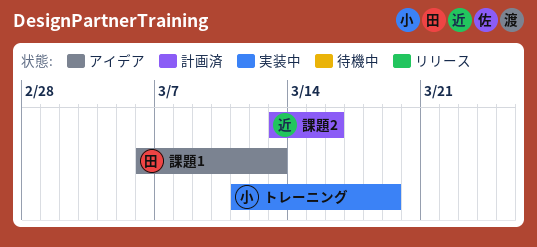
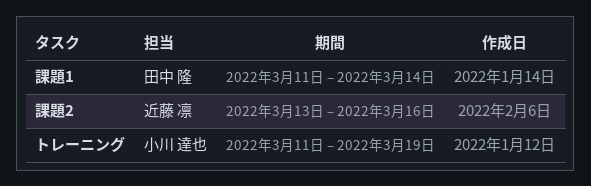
課題1, start: Mar 6 -> Mar 11
課題1, due: Mar 13 -> Mar 14

